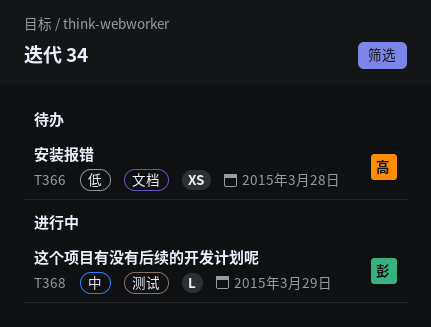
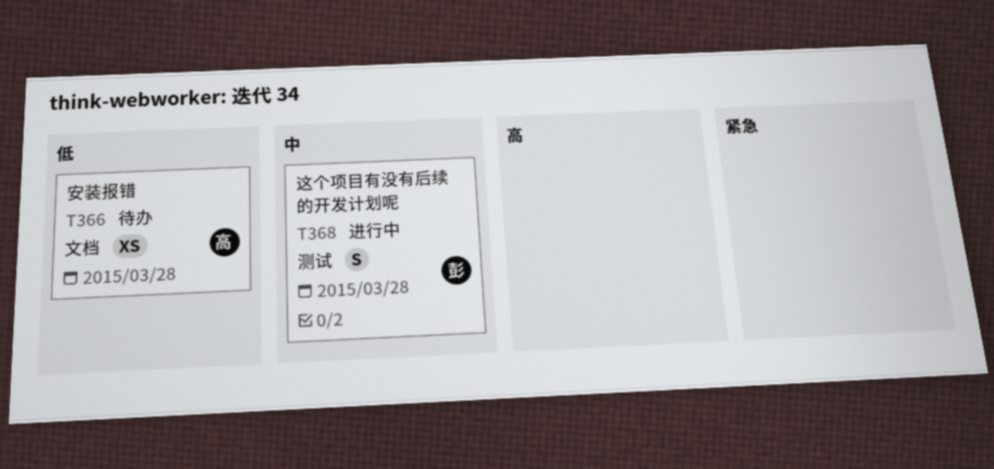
T368, estimate: L -> S
T368, due: Mar 29 -> Mar 28

